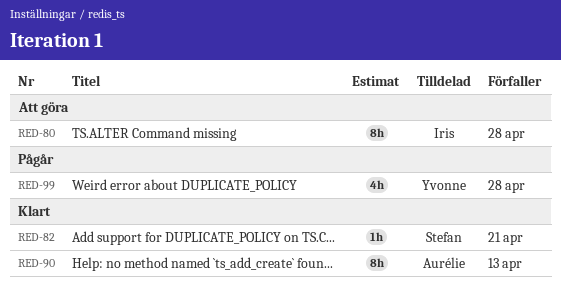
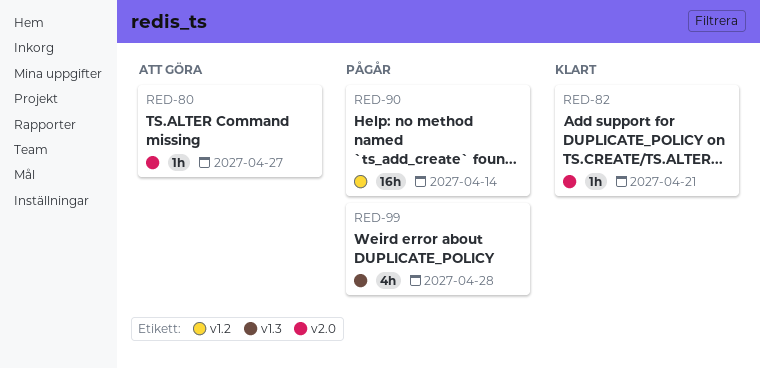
RED-80, estimate: 8h -> 1h
RED-80, due: Apr 28 -> Apr 27
RED-90, status: Klart -> Pågår
RED-90, estimate: 8h -> 16h
RED-90, due: Apr 13 -> Apr 14

